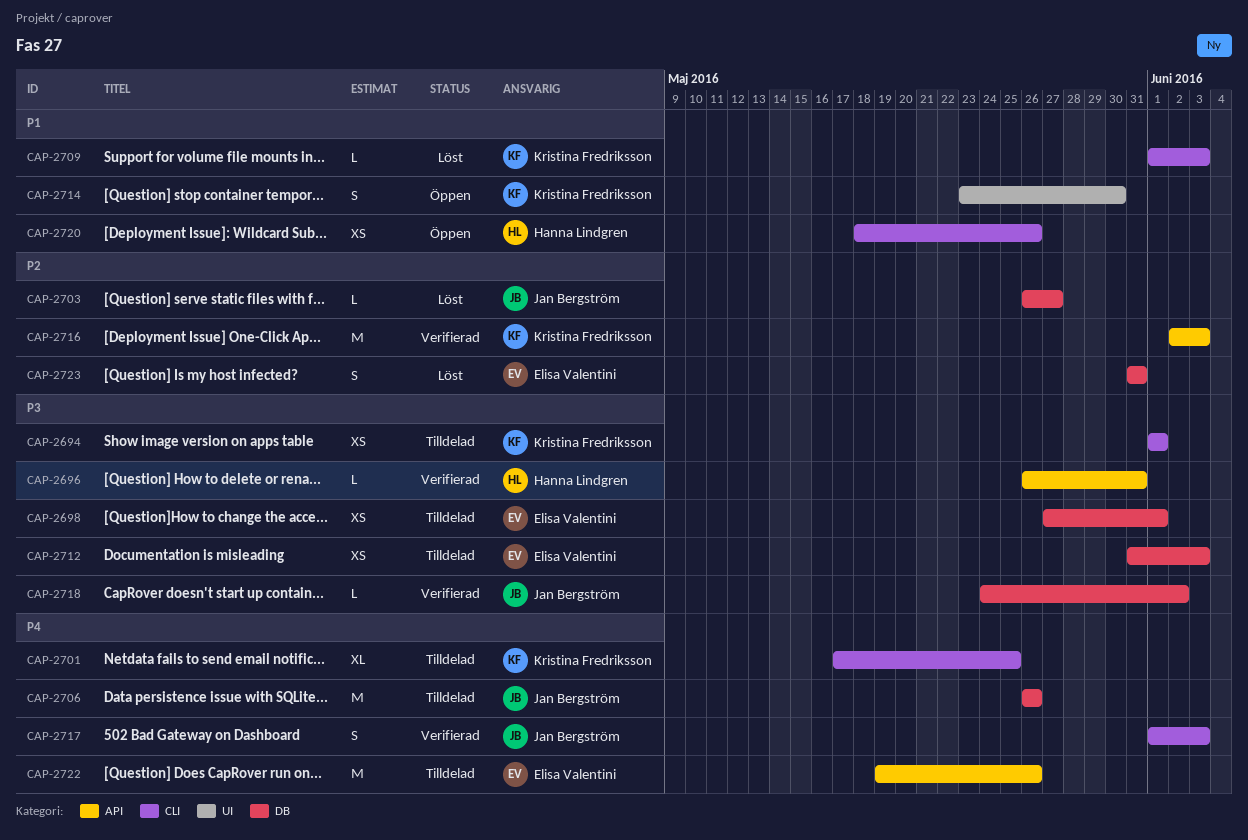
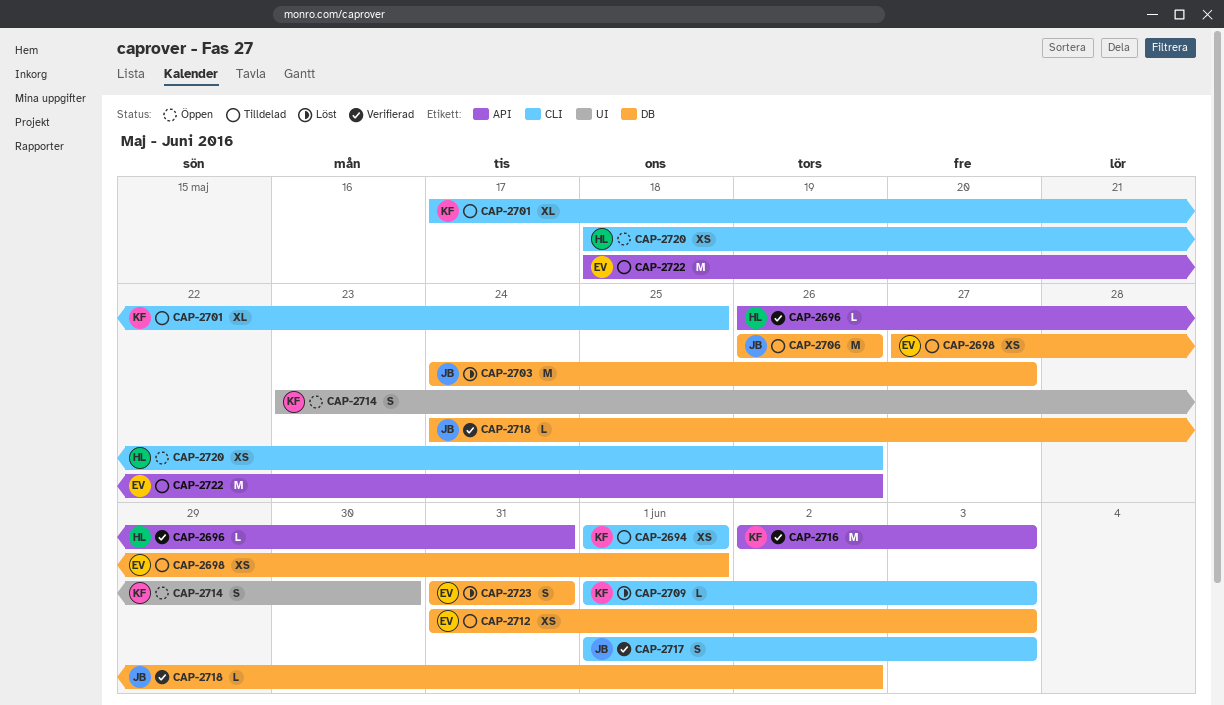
CAP-2703, estimate: L -> M
CAP-2703, start: May 26 -> May 24
CAP-2722, start: May 19 -> May 18

